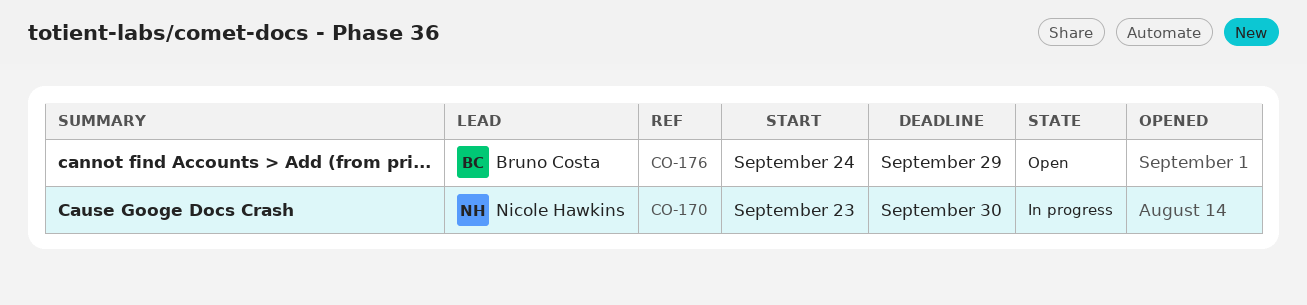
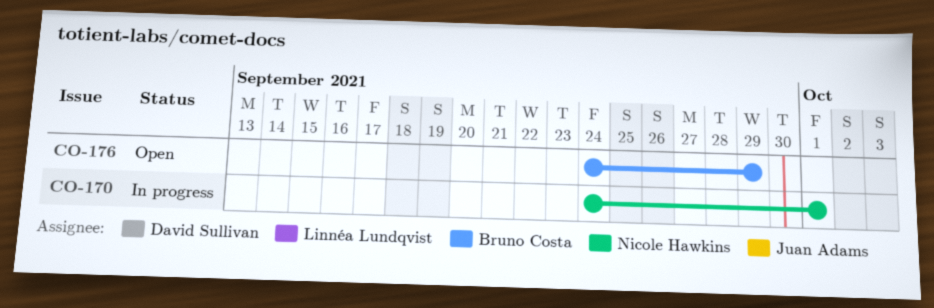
CO-170, start: Sep 23 -> Sep 24
CO-170, due: Sep 30 -> Oct 1

